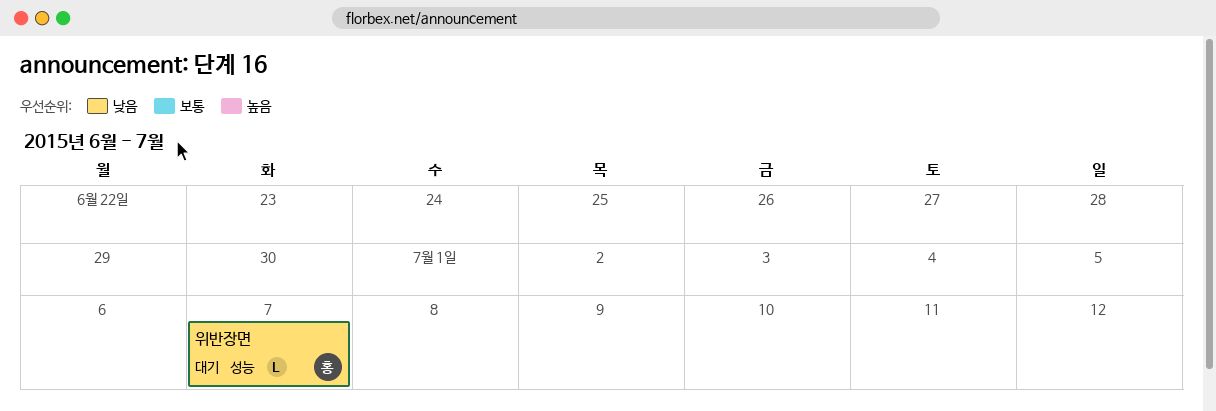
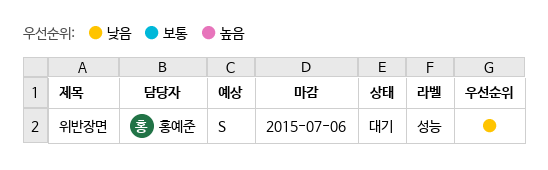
위반장면, estimate: L -> S
위반장면, due: Jul 7 -> Jul 6

